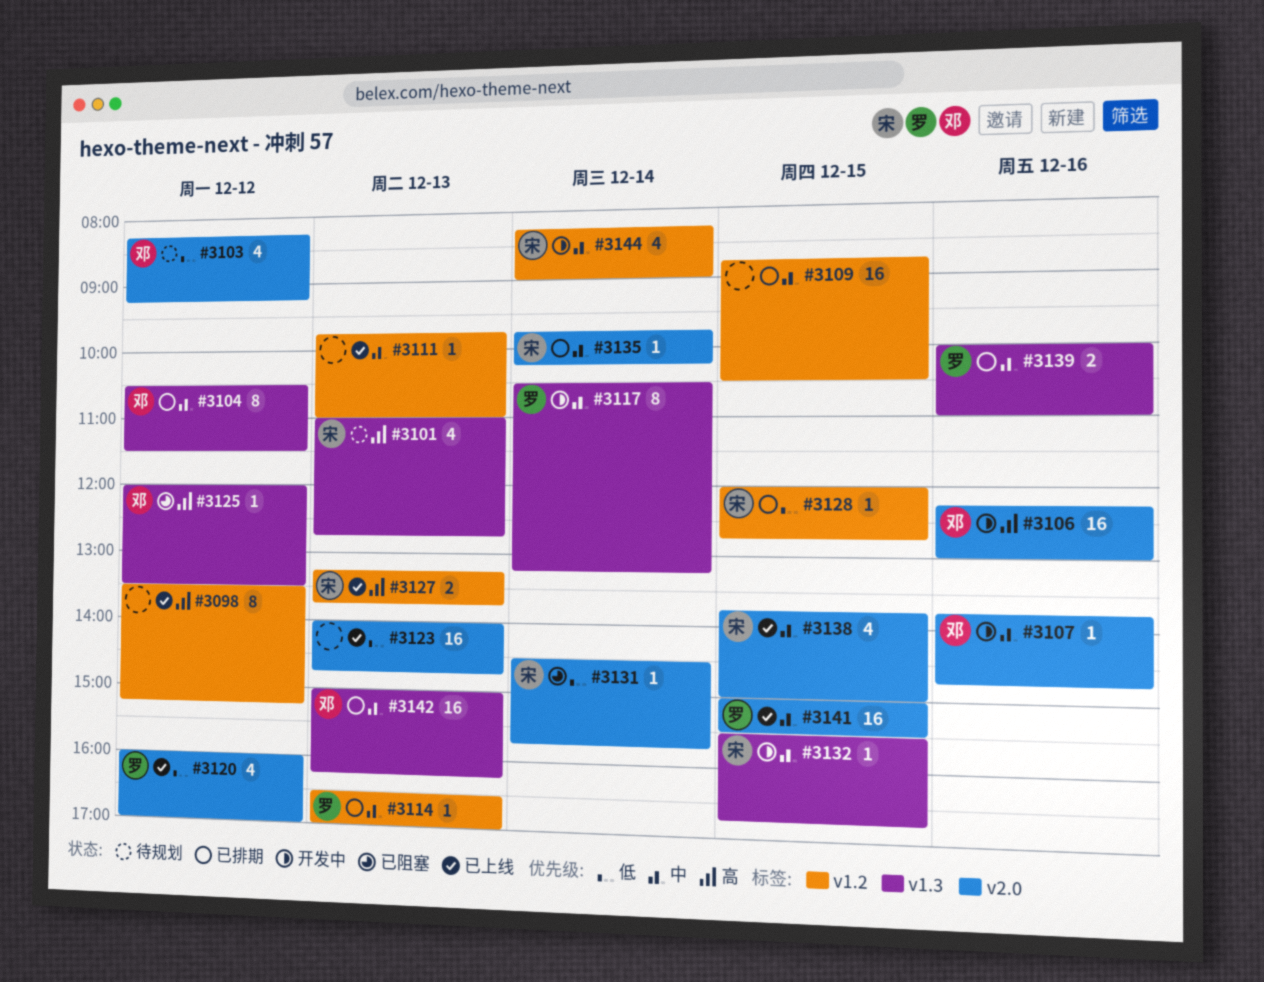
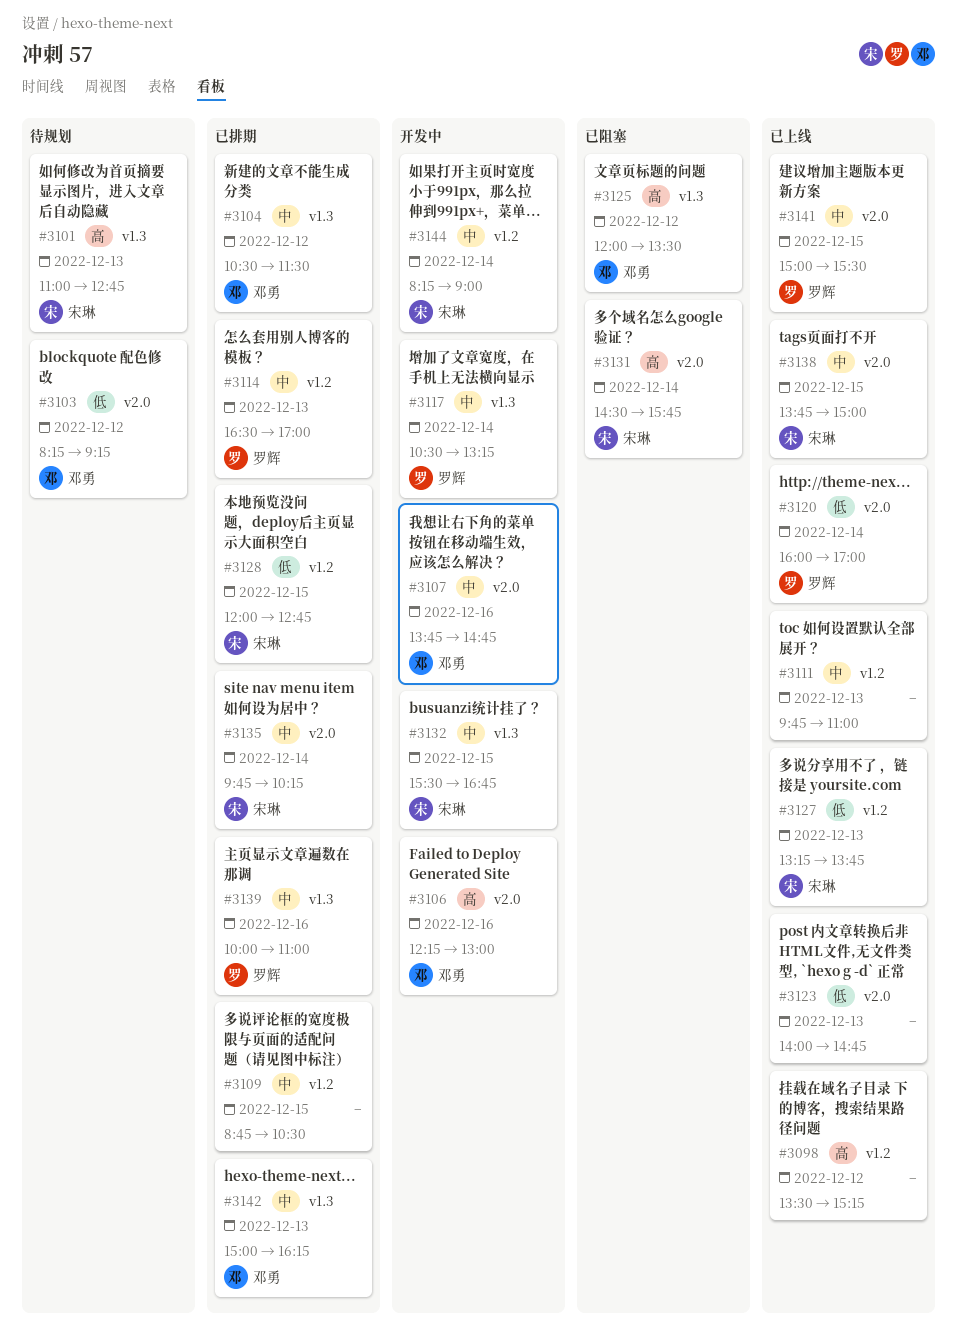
#3120, day: Dec 12 -> Dec 14
#3127, priority: 高 -> 低
#3131, priority: 低 -> 高

